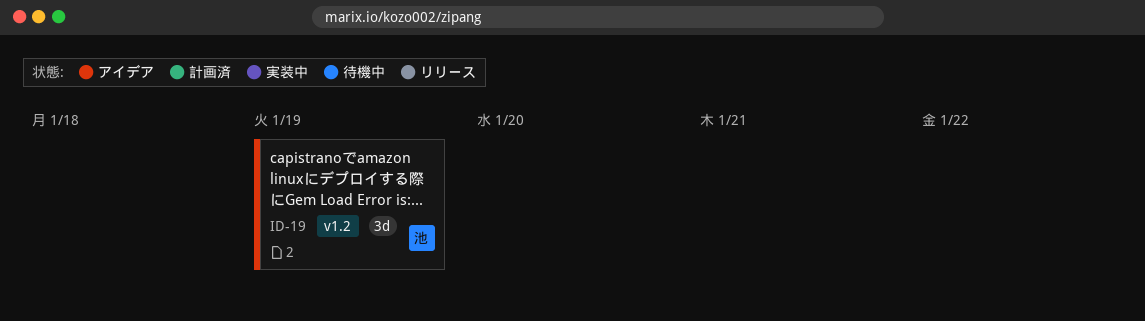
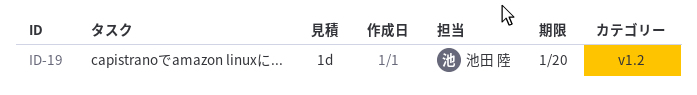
ID-19, estimate: 3d -> 1d
ID-19, due: Jan 19 -> Jan 20

